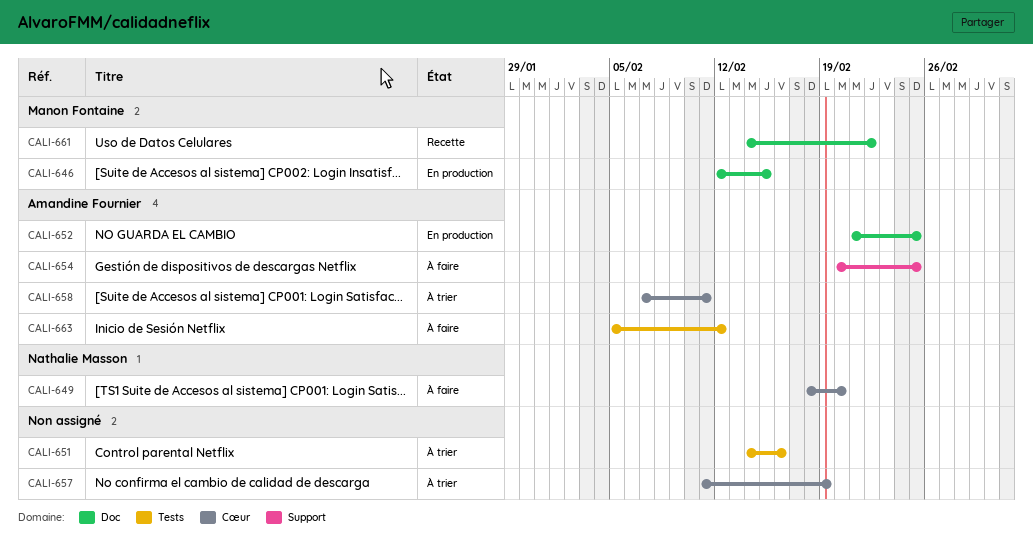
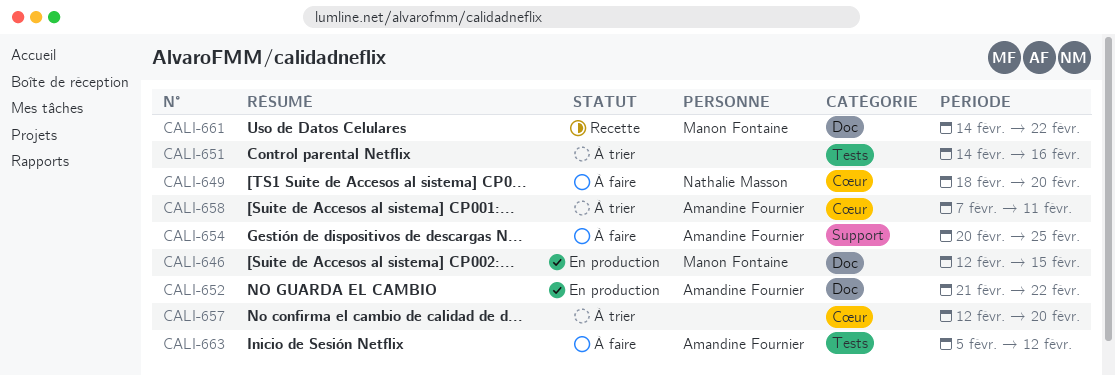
CALI-652, due: Feb 25 -> Feb 22
CALI-657, start: Feb 11 -> Feb 12
CALI-657, due: Feb 19 -> Feb 20

